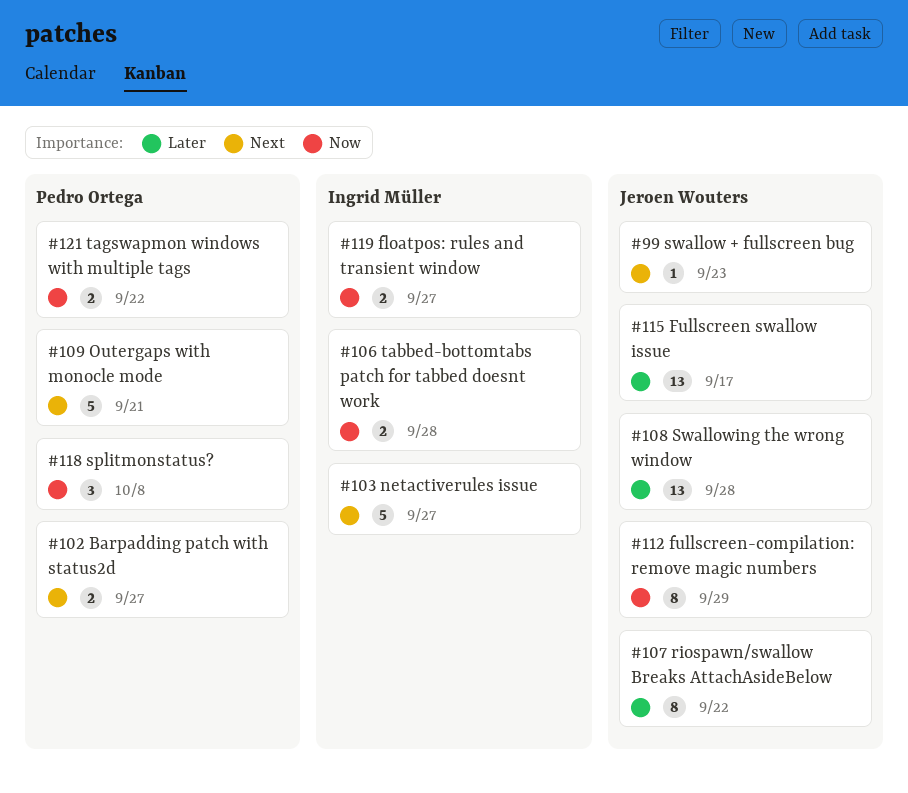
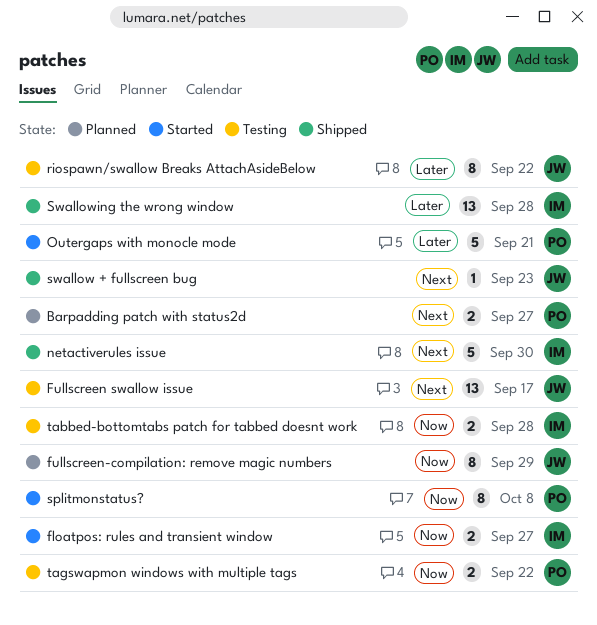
Fullscreen swallow issue, priority: Later -> Next
netactiverules issue, due: Sep 27 -> Sep 30
Outergaps with monocle mode, priority: Next -> Later
splitmonstatus?, estimate: 3 -> 8
Swallowing the wrong window, owner: Jeroen Wouters -> Ingrid Müller

